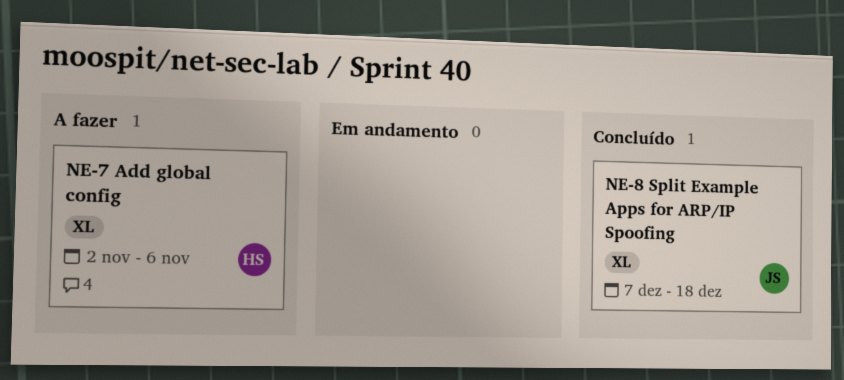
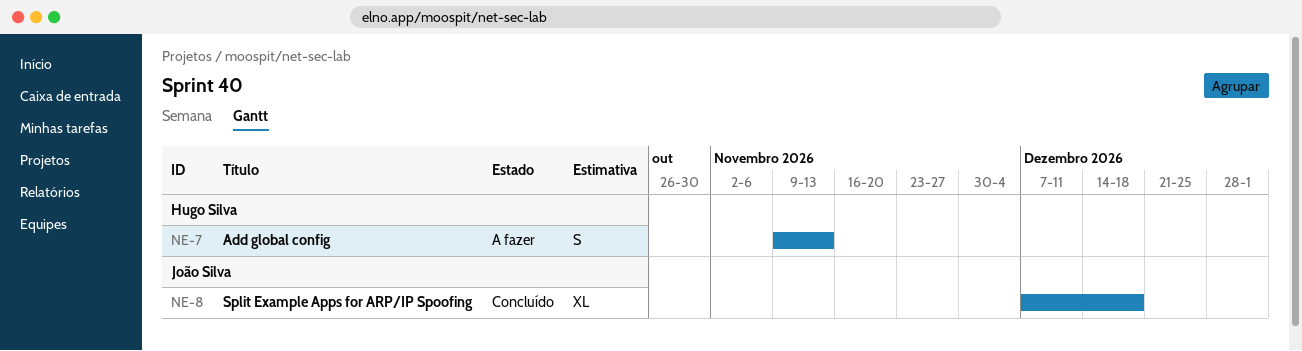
NE-7, estimate: XL -> S
NE-7, start: Nov 2 -> Nov 9
NE-7, due: Nov 6 -> Nov 13

